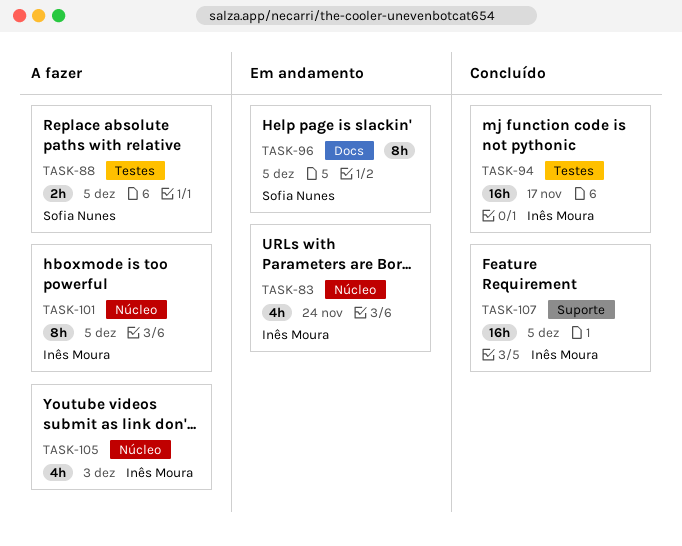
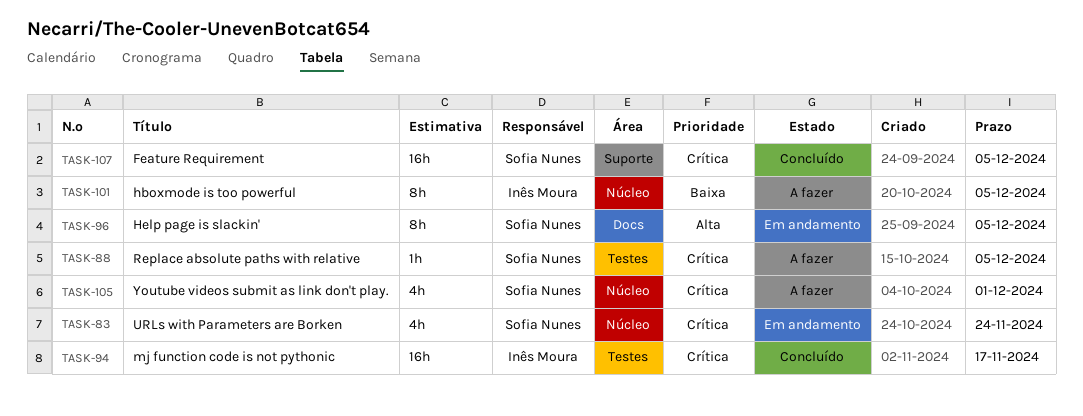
TASK-83, owner: Inês Moura -> Sofia Nunes
TASK-88, estimate: 2h -> 1h
TASK-105, owner: Inês Moura -> Sofia Nunes
TASK-105, due: Dec 3 -> Dec 1
TASK-107, owner: Inês Moura -> Sofia Nunes

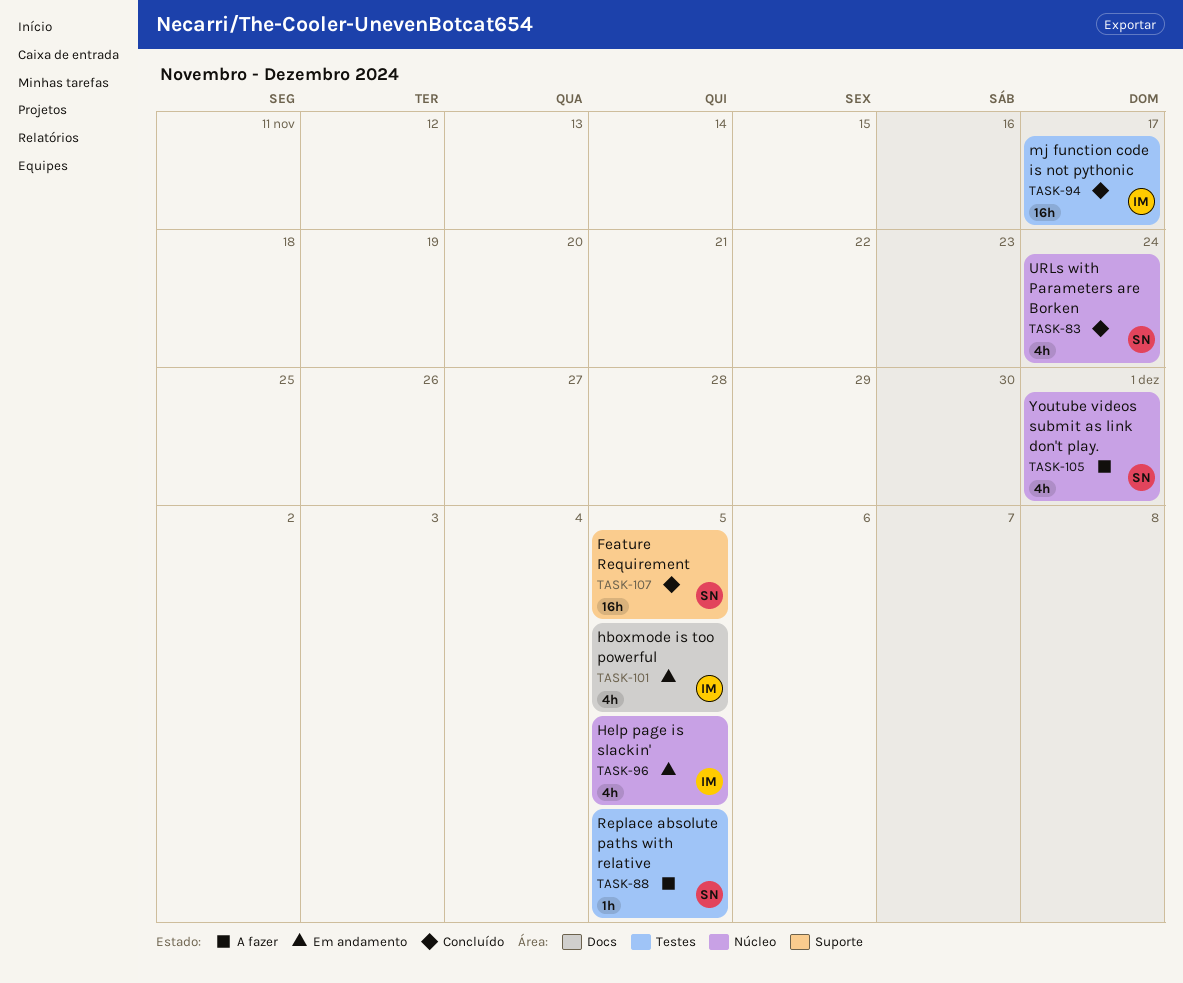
TASK-83, status: Em andamento -> Concluído
TASK-96, owner: Sofia Nunes -> Inês Moura
TASK-96, label: Docs -> Núcleo
TASK-96, estimate: 8h -> 4h
TASK-101, status: A fazer -> Em andamento
TASK-101, label: Núcleo -> Docs
TASK-101, estimate: 8h -> 4h

